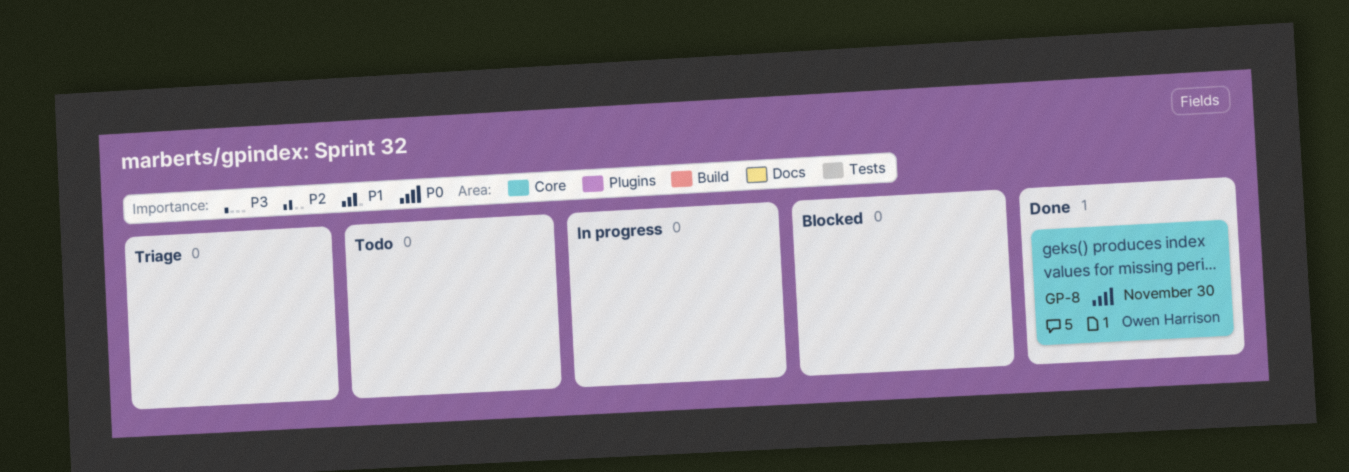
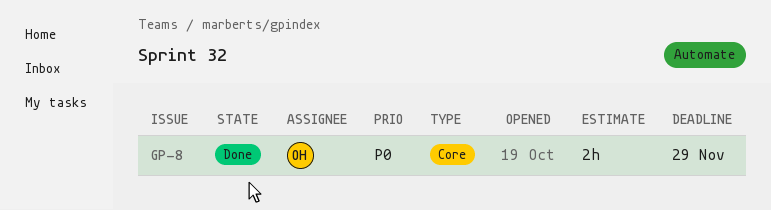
GP-8, due: Nov 30 -> Nov 29

